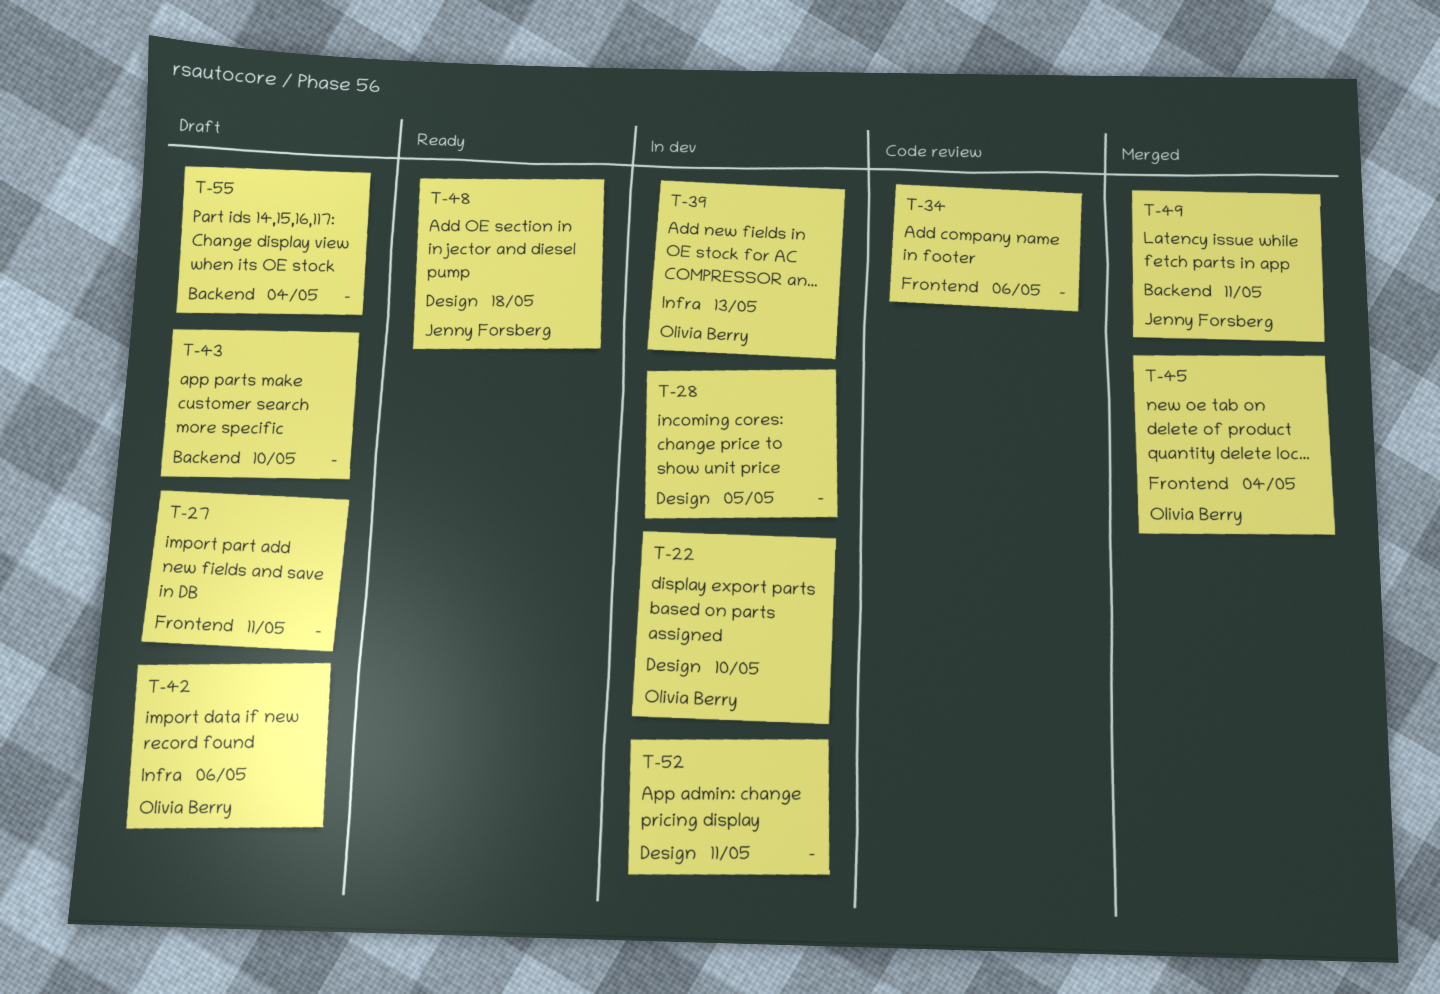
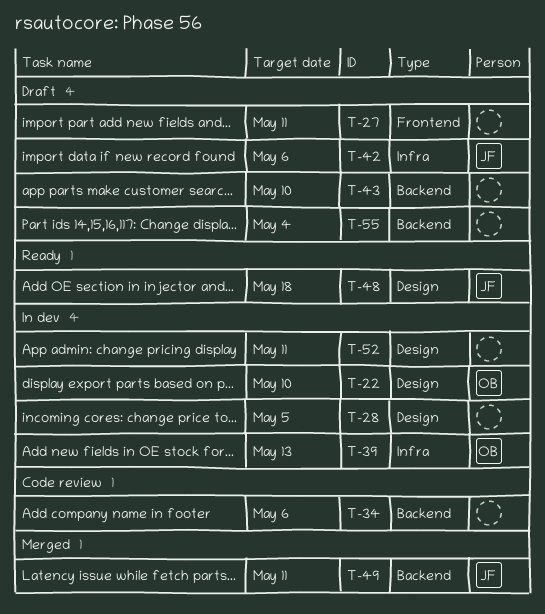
T-34, label: Frontend -> Backend
T-42, owner: Olivia Berry -> Jenny Forsberg
T-45: present -> none

